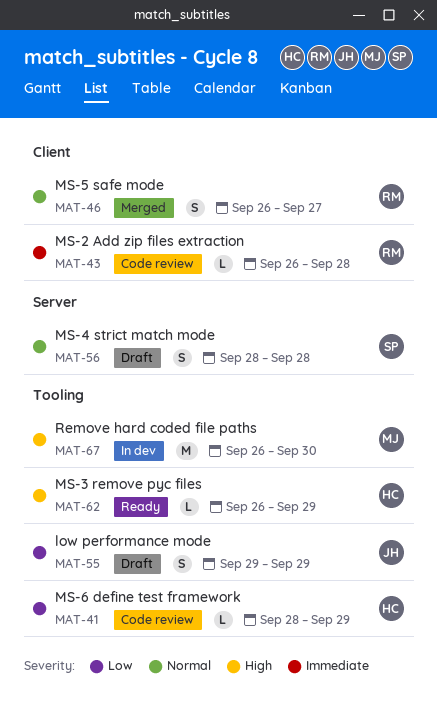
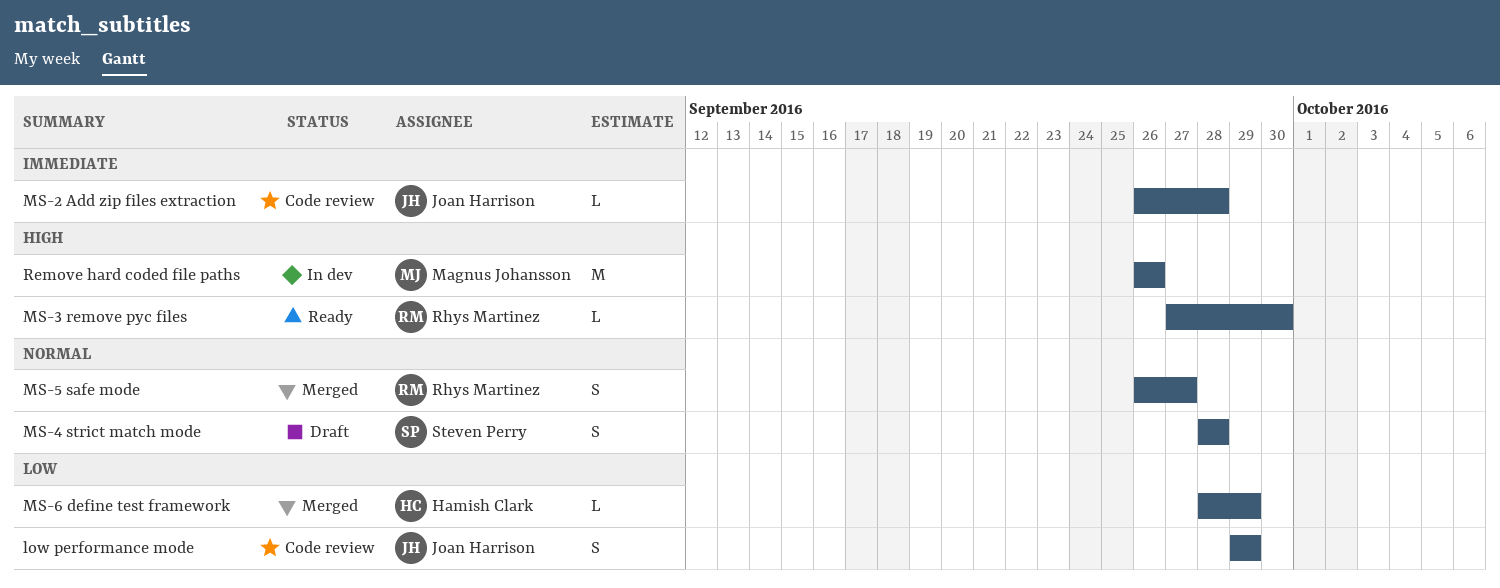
low performance mode, status: Draft -> Code review
MS-2 Add zip files extraction, owner: Rhys Martinez -> Joan Harrison
MS-3 remove pyc files, owner: Hamish Clark -> Rhys Martinez
MS-3 remove pyc files, start: Sep 26 -> Sep 27
MS-3 remove pyc files, due: Sep 29 -> Sep 30
MS-6 define test framework, status: Code review -> Merged
Remove hard coded file paths, due: Sep 30 -> Sep 26

